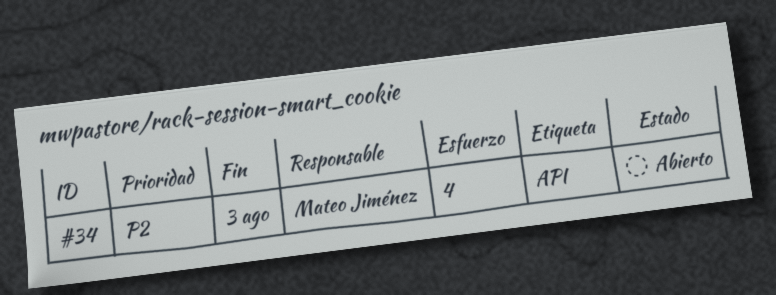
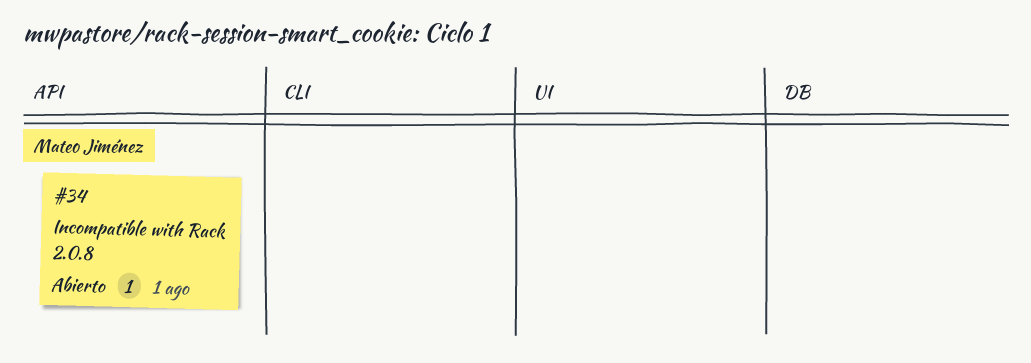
#34, estimate: 4 -> 1
#34, due: Aug 3 -> Aug 1

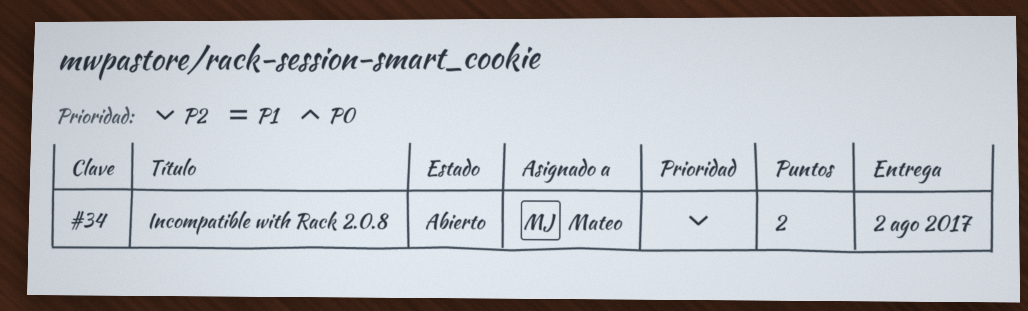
#34, estimate: 1 -> 2
#34, due: Aug 1 -> Aug 2

